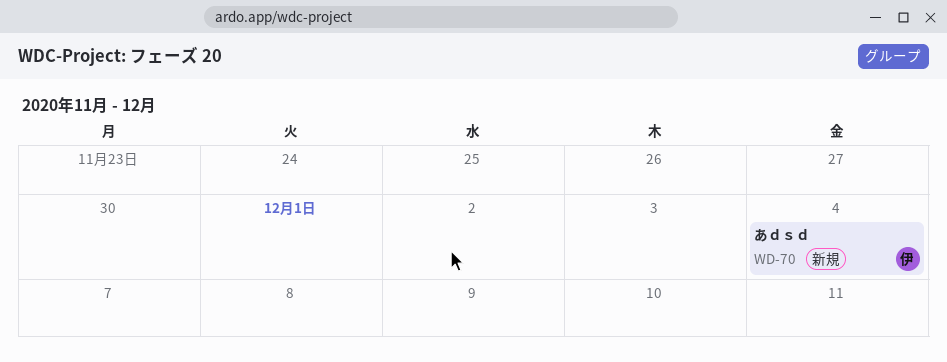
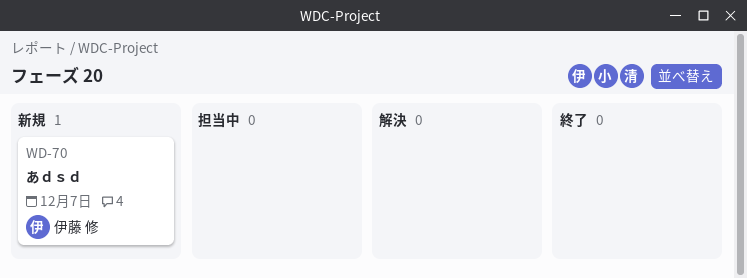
WD-70, due: Dec 4 -> Dec 7

